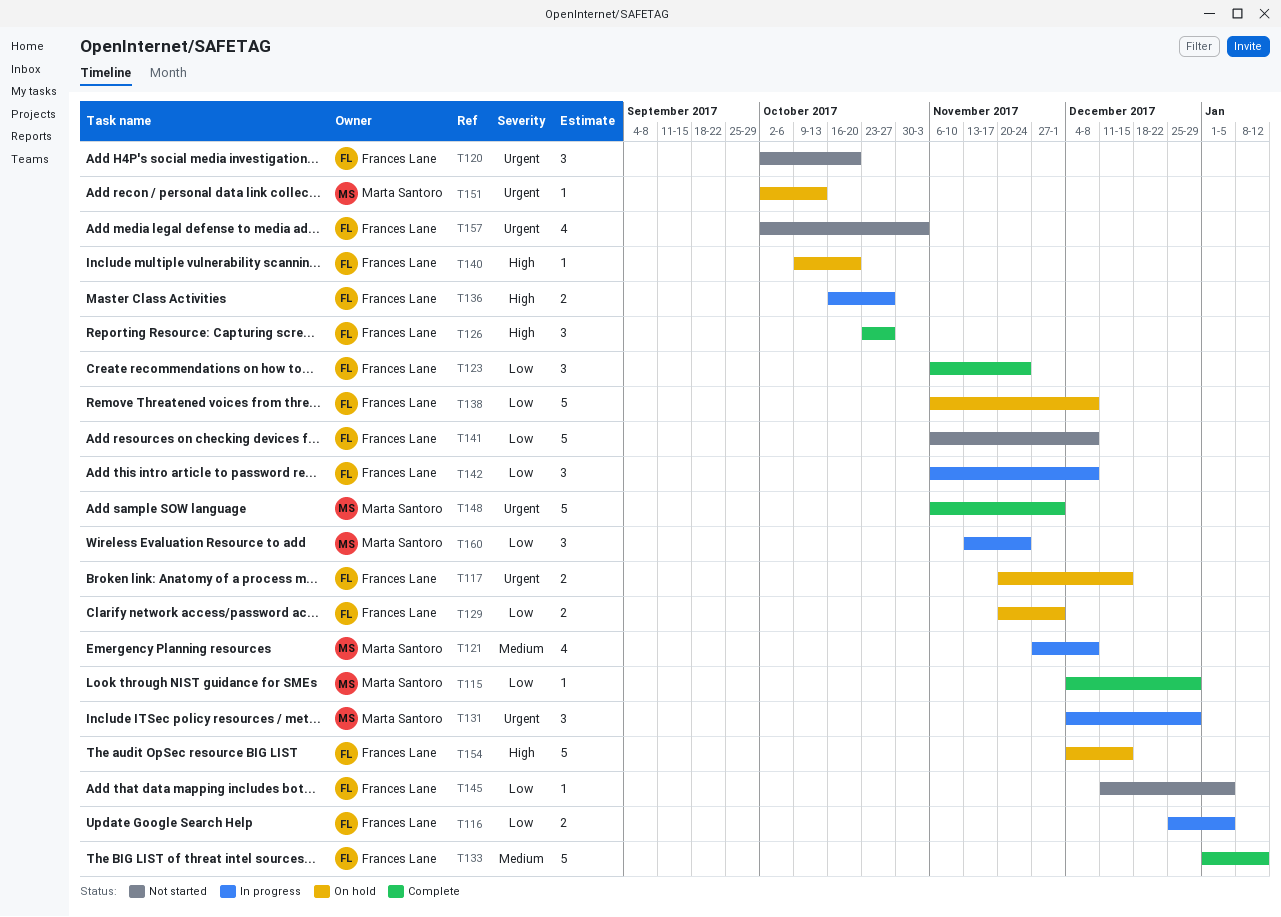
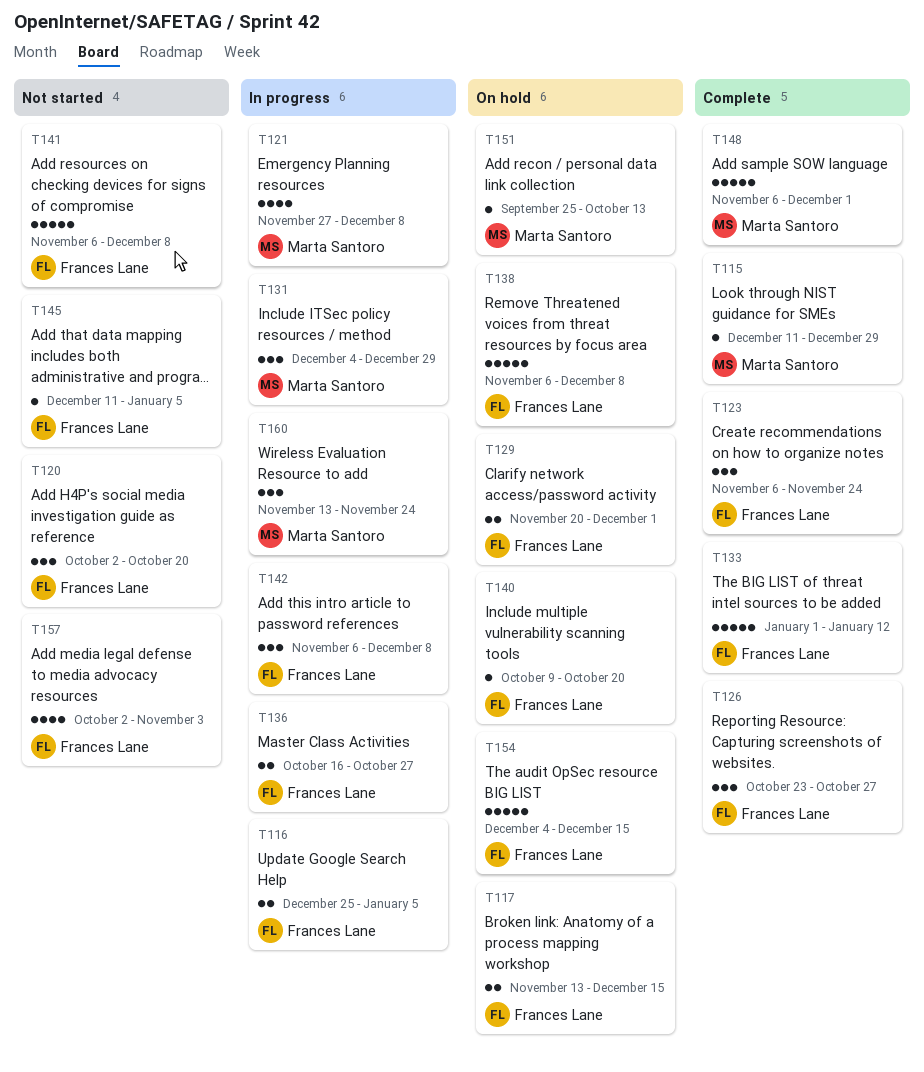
T115, start: Dec 4 -> Dec 11
T117, start: Nov 20 -> Nov 13
T151, start: Oct 2 -> Sep 25

